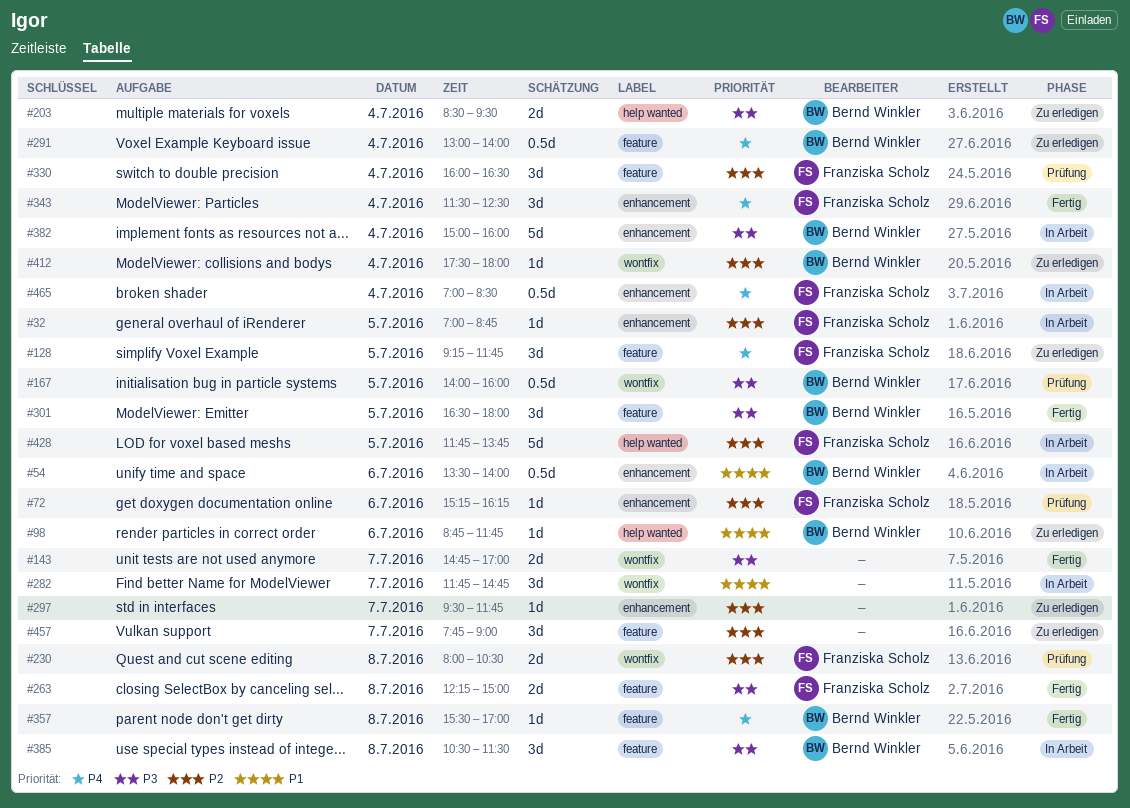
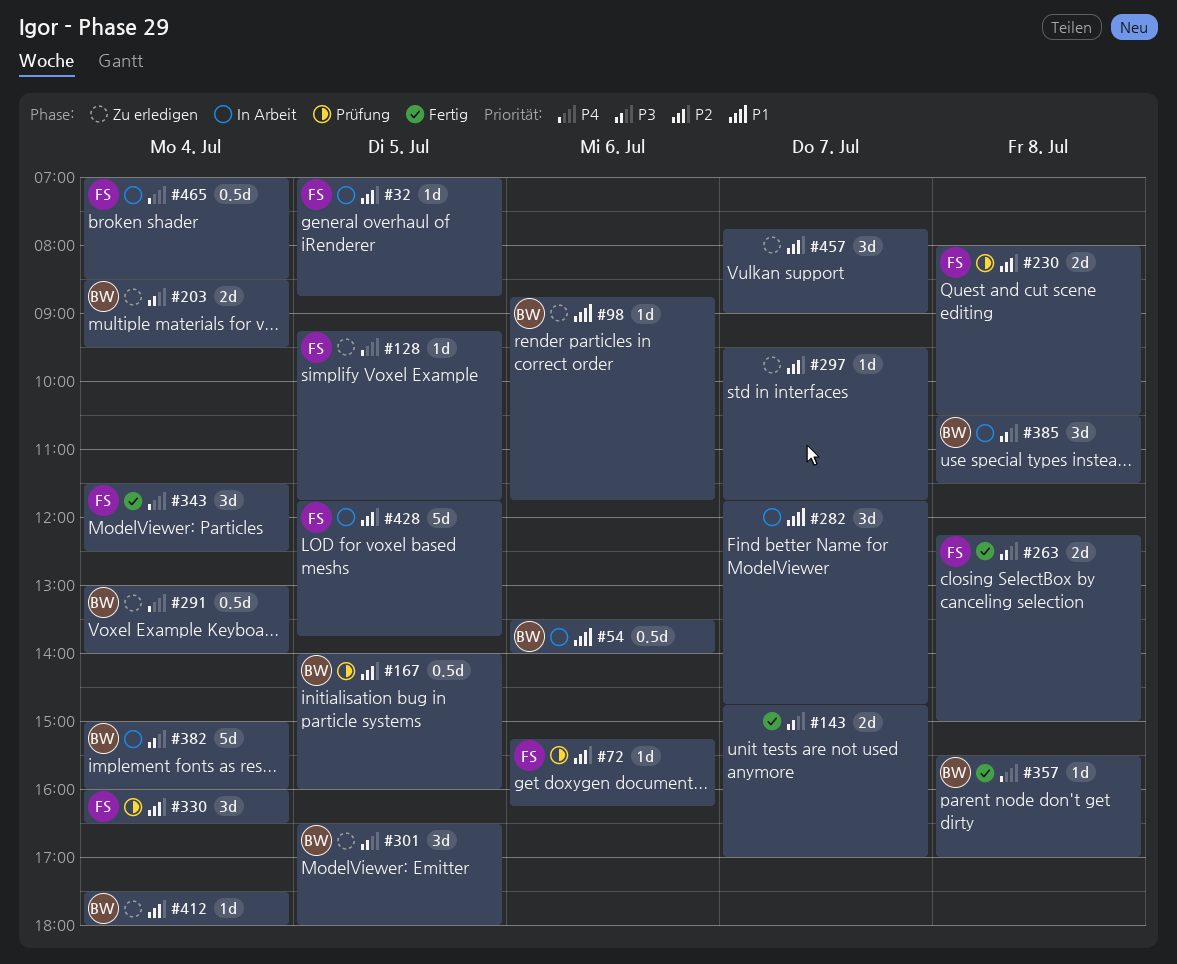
#128, estimate: 3d -> 1d
#167, priority: P3 -> P2
#301, status: Fertig -> Zu erledigen

